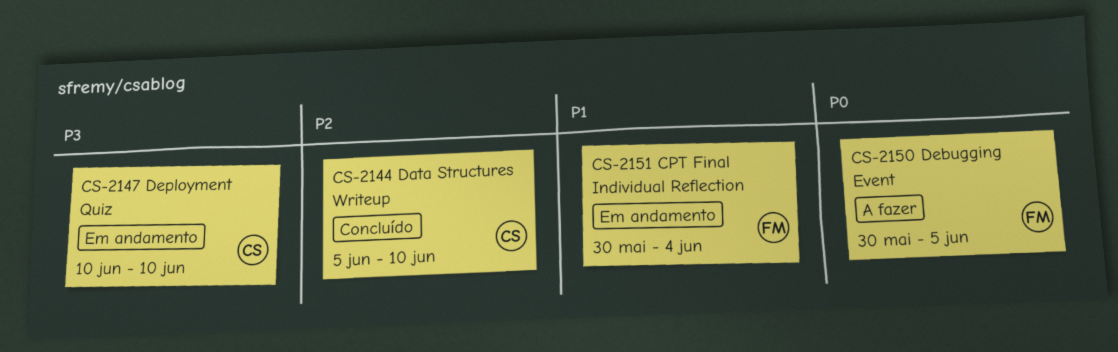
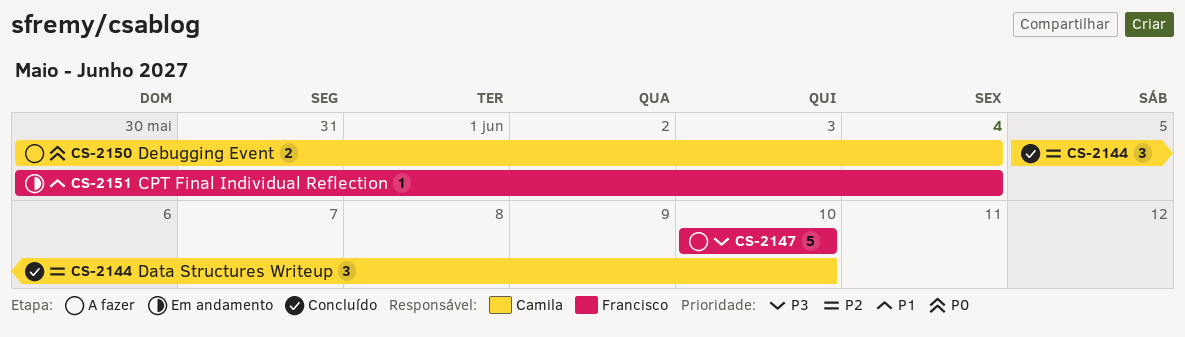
CS-2147, status: Em andamento -> A fazer
CS-2147, owner: Camila -> Francisco
CS-2150, owner: Francisco -> Camila
CS-2150, due: Jun 5 -> Jun 4

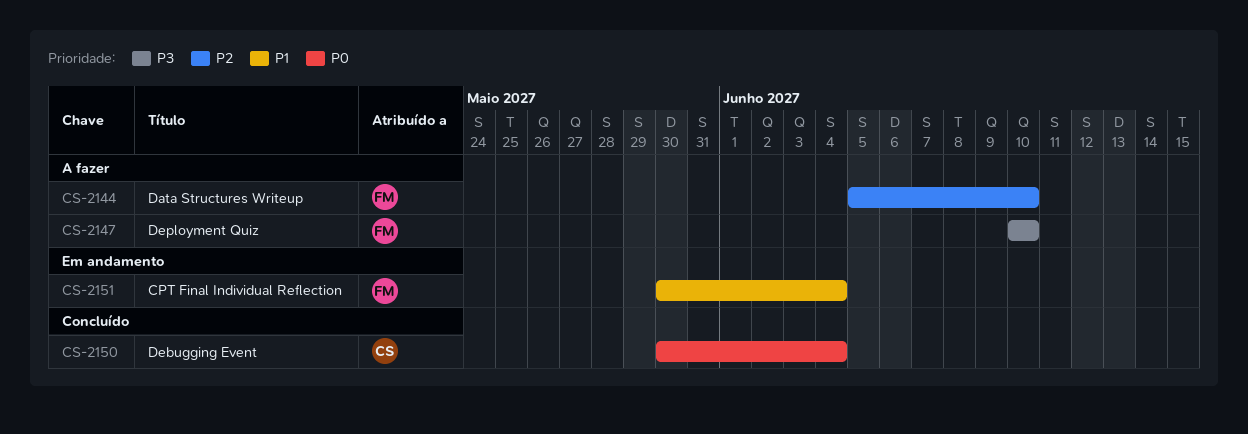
CS-2144, status: Concluído -> A fazer
CS-2144, owner: Camila -> Francisco
CS-2150, status: A fazer -> Concluído

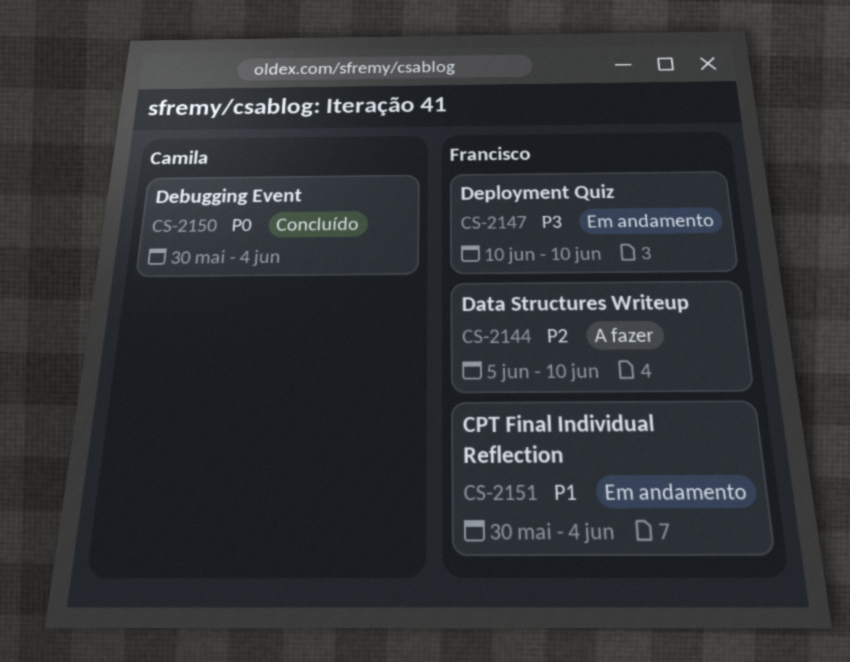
CS-2147, status: A fazer -> Em andamento

